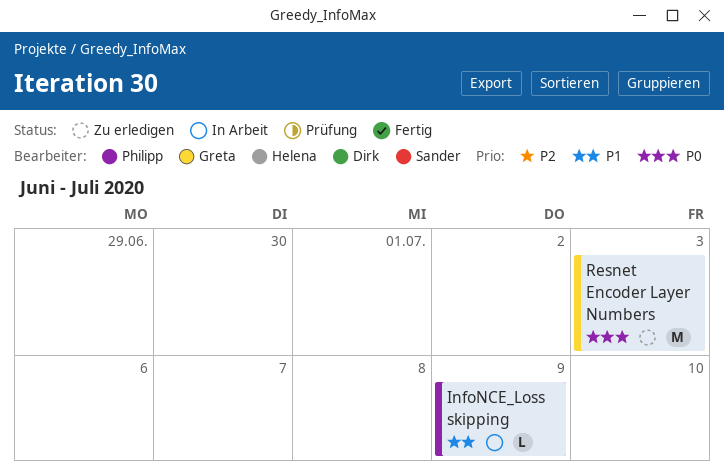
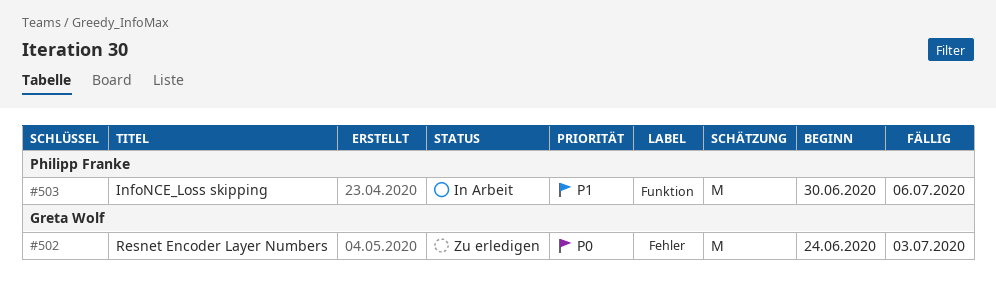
InfoNCE_Loss skipping, estimate: L -> M
InfoNCE_Loss skipping, due: Jul 9 -> Jul 6

